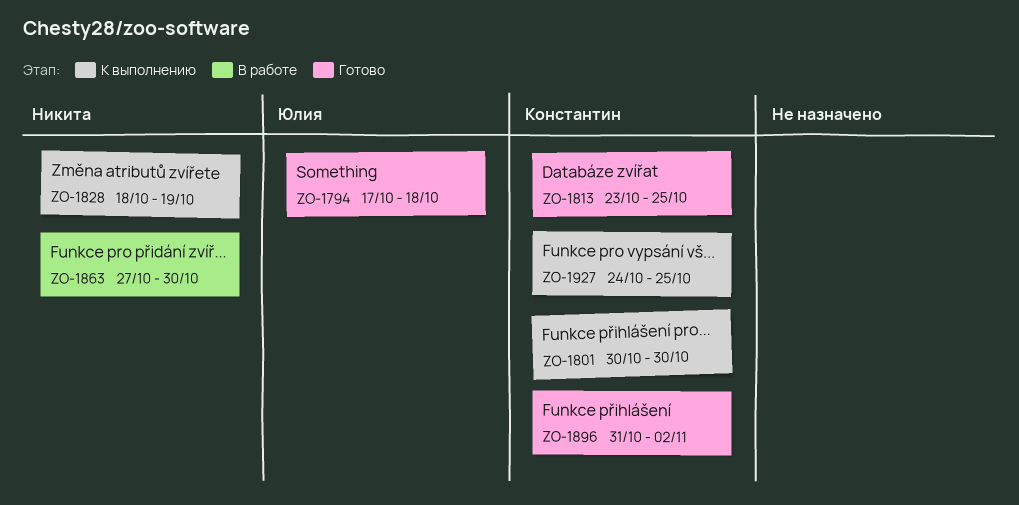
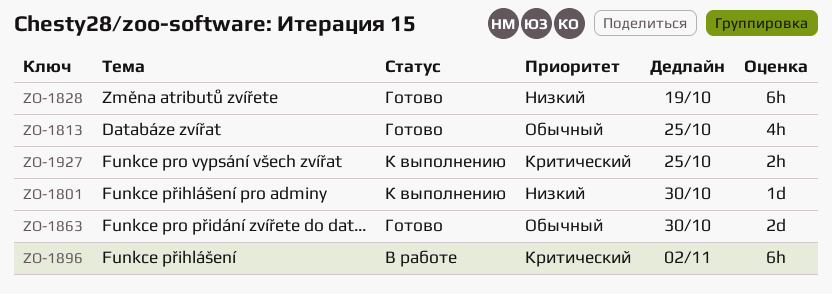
ZO-1794: present -> none
ZO-1828, status: К выполнению -> Готово
ZO-1863, status: В работе -> Готово
ZO-1896, status: Готово -> В работе

